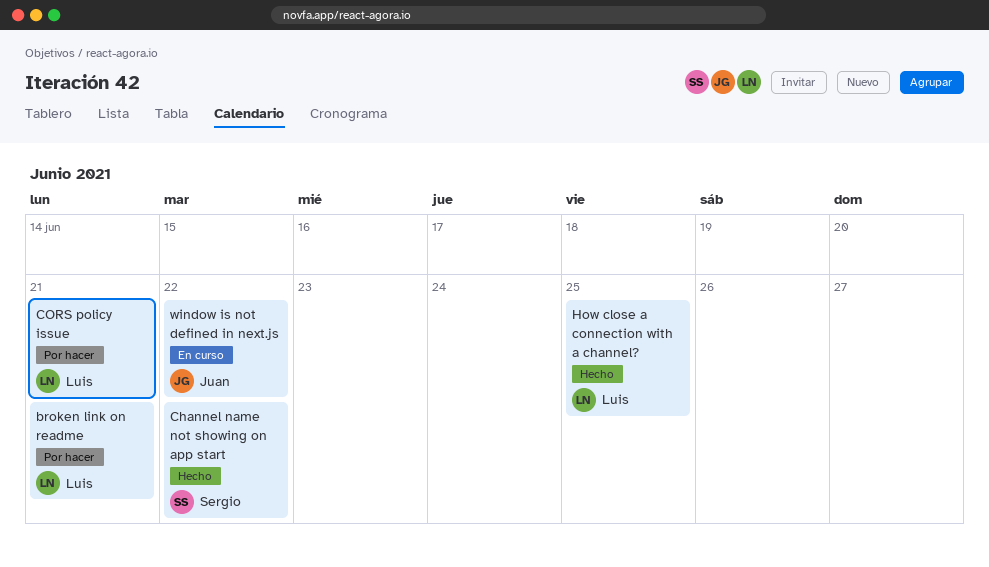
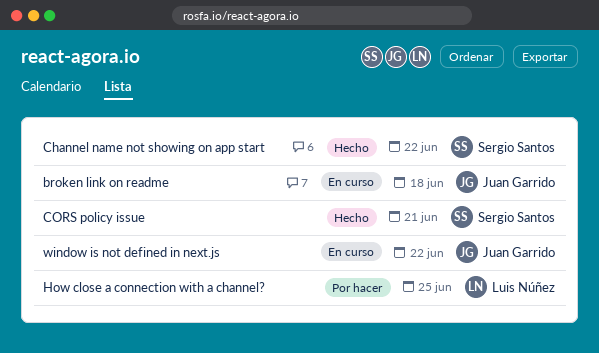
broken link on readme, status: Por hacer -> En curso
broken link on readme, owner: Luis Núñez -> Juan Garrido
broken link on readme, due: Jun 21 -> Jun 18
CORS policy issue, status: Por hacer -> Hecho
CORS policy issue, owner: Luis Núñez -> Sergio Santos
How close a connection with a channel?, status: Hecho -> Por hacer

